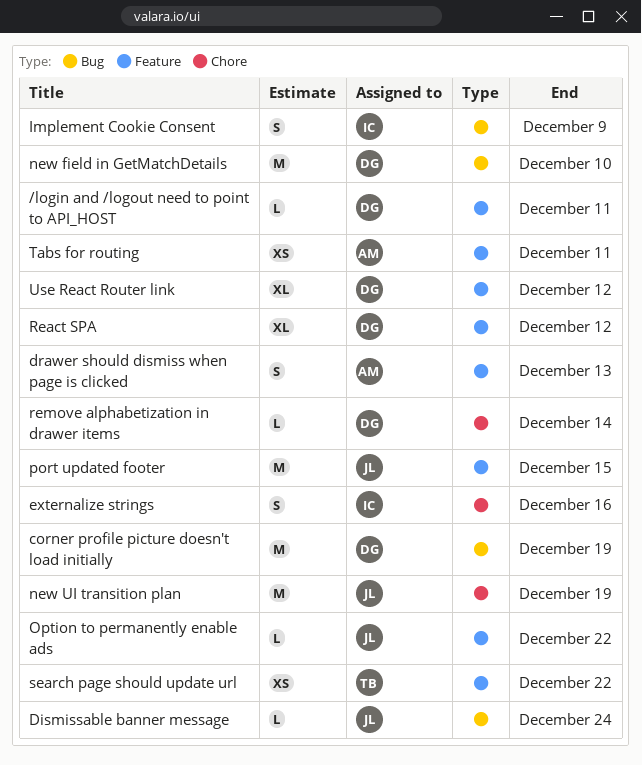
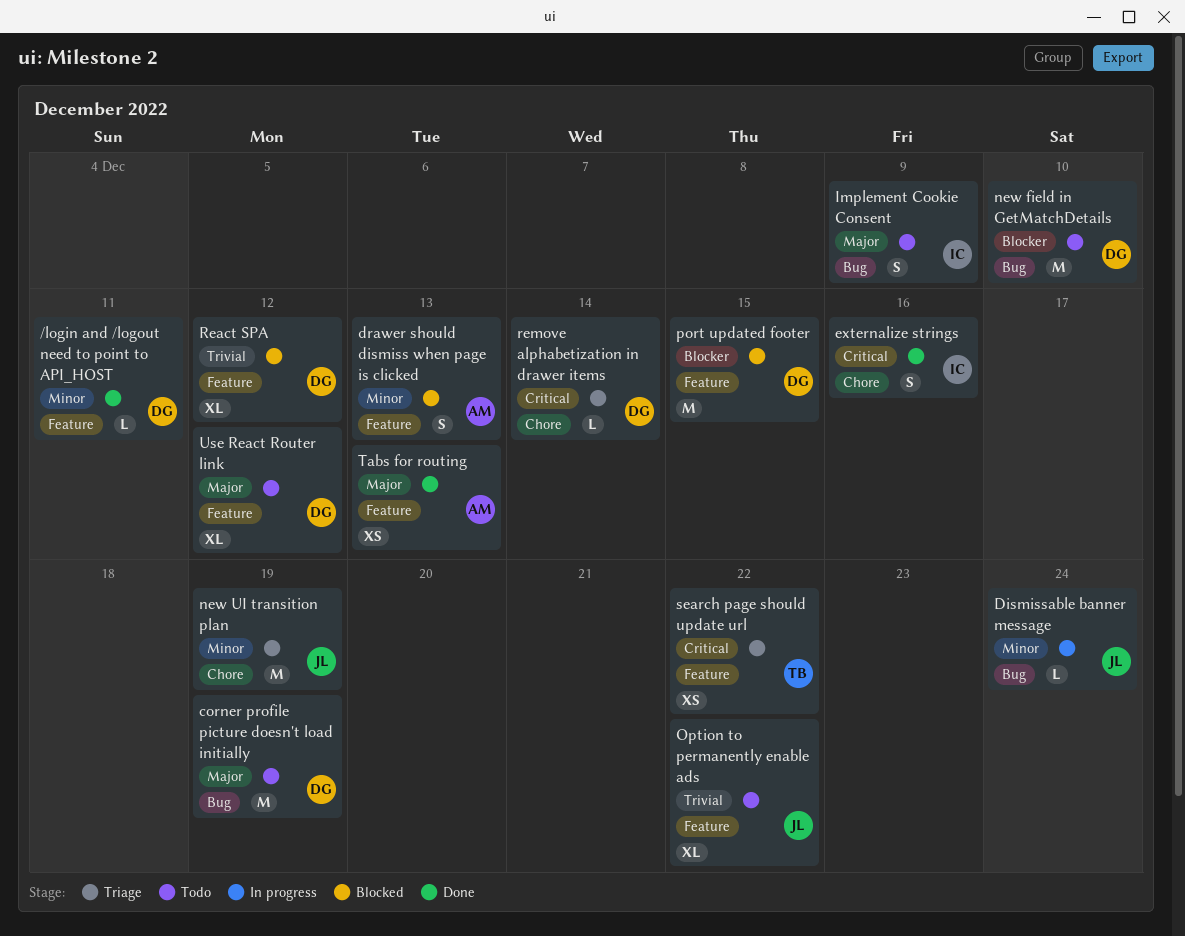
Option to permanently enable ads, estimate: L -> XL
port updated footer, owner: JL -> DG
Tabs for routing, due: Dec 11 -> Dec 13

